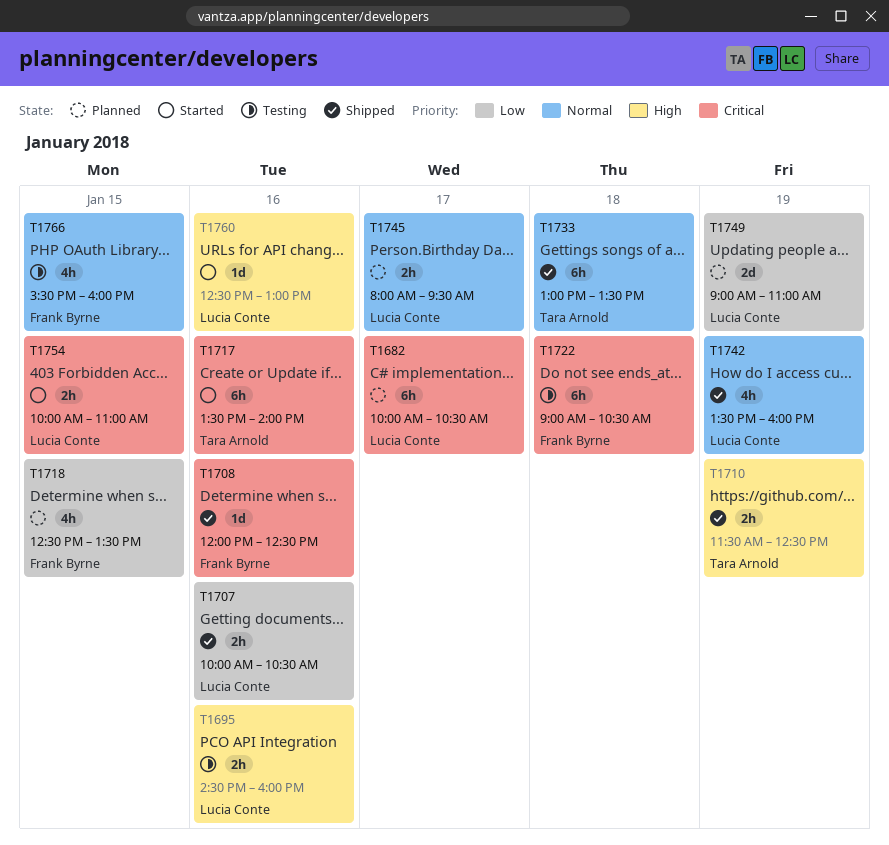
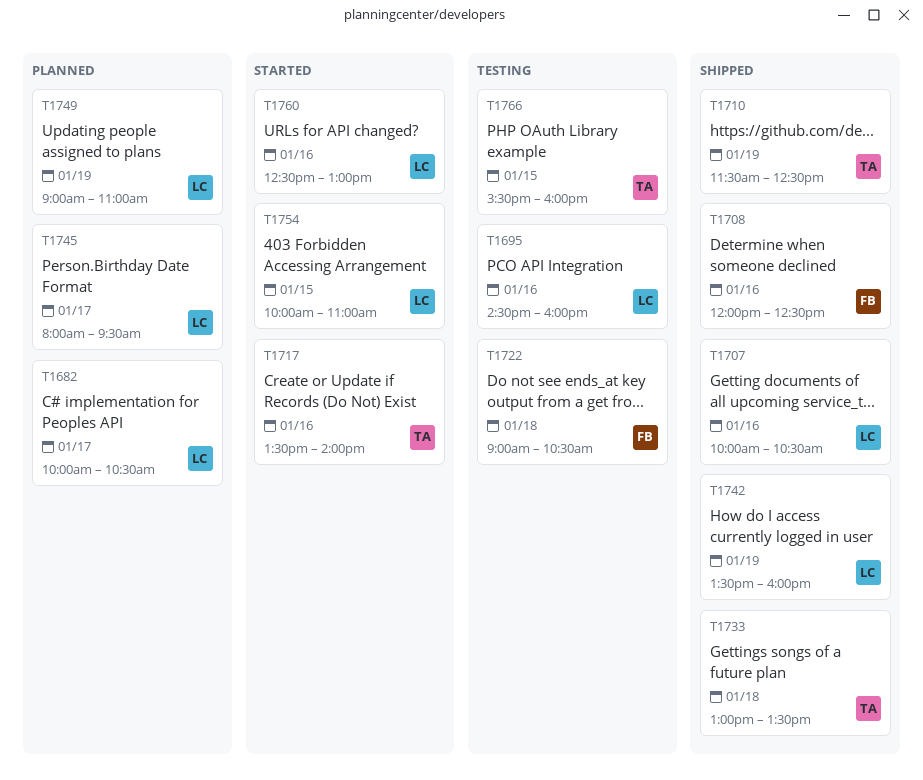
T1718: present -> none
T1766, owner: Frank Byrne -> Tara Arnold

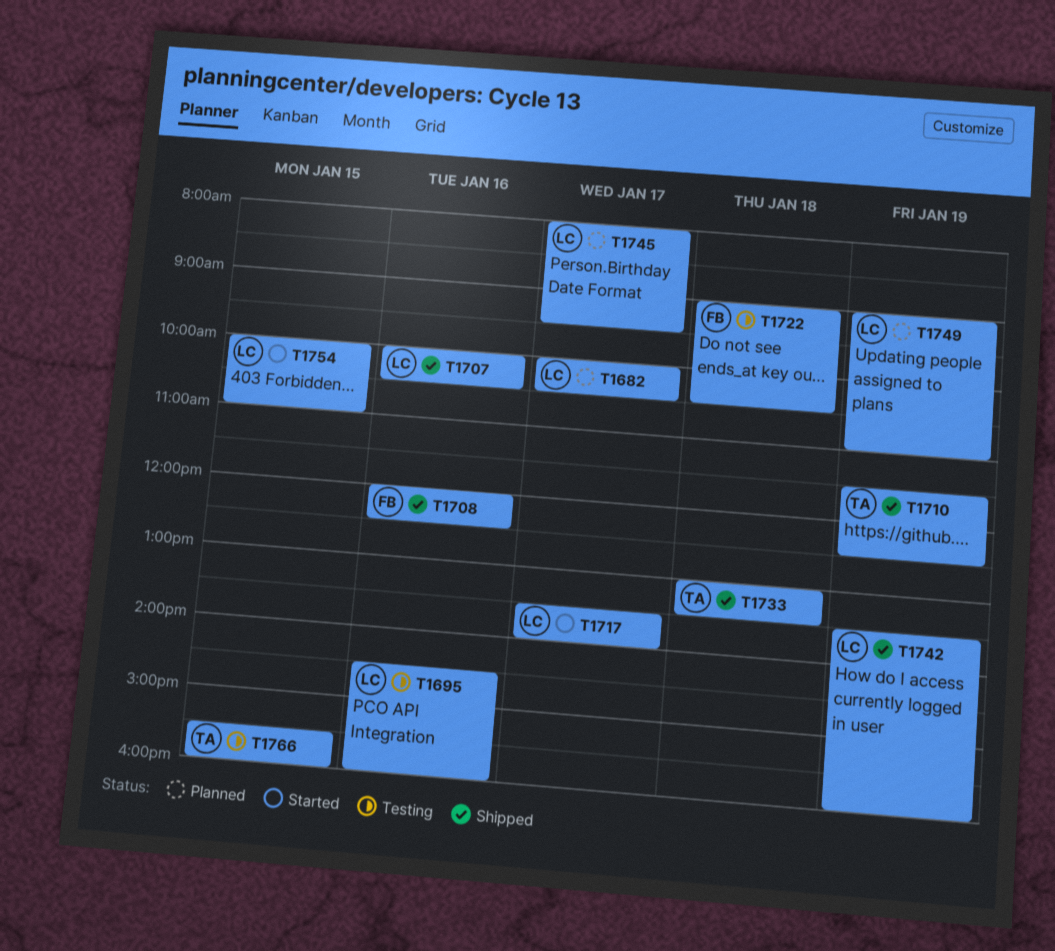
T1717, owner: TA -> LC
T1717, day: Jan 16 -> Jan 17
T1760: present -> none

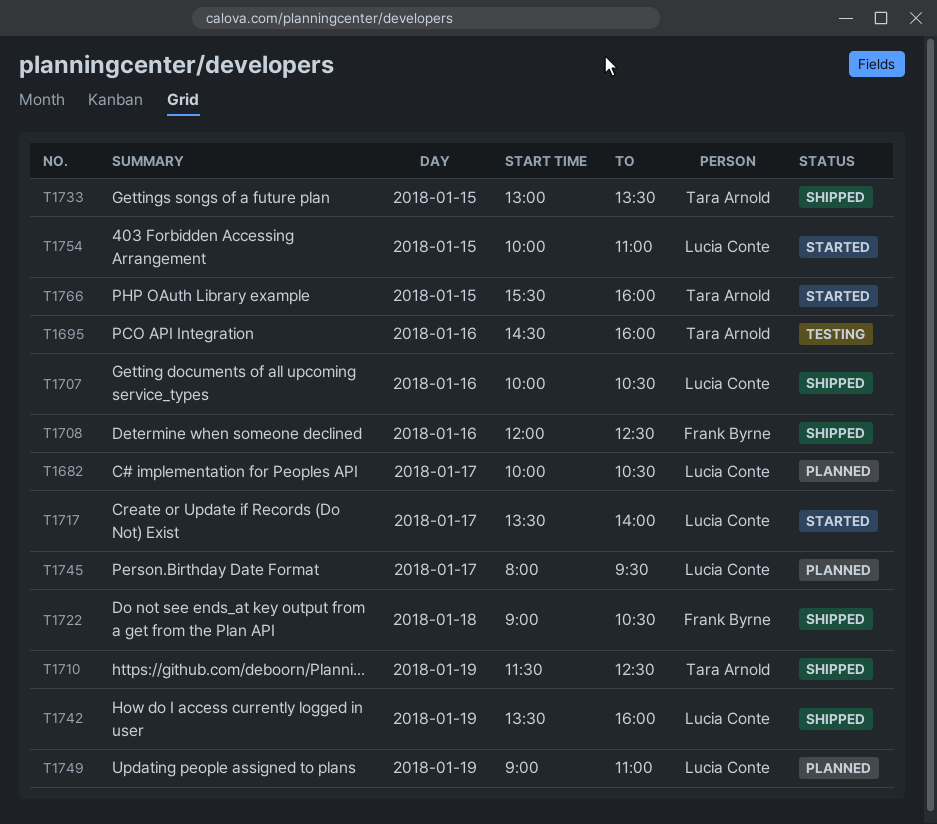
T1695, owner: Lucia Conte -> Tara Arnold
T1722, status: Testing -> Shipped
T1733, day: Jan 18 -> Jan 15
T1766, status: Testing -> Started

